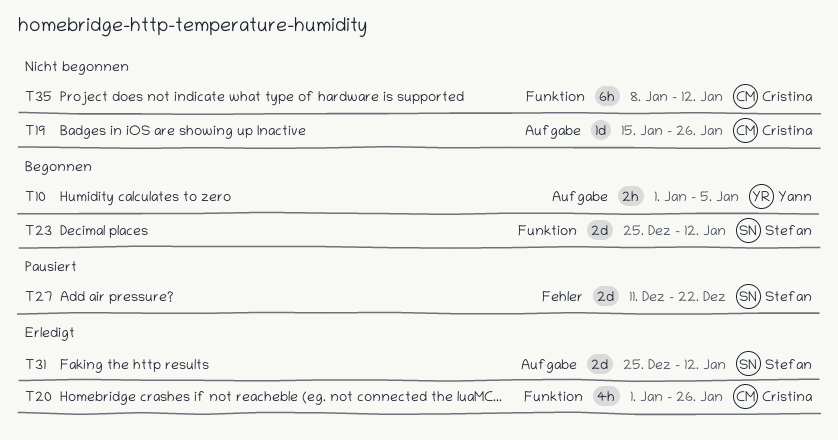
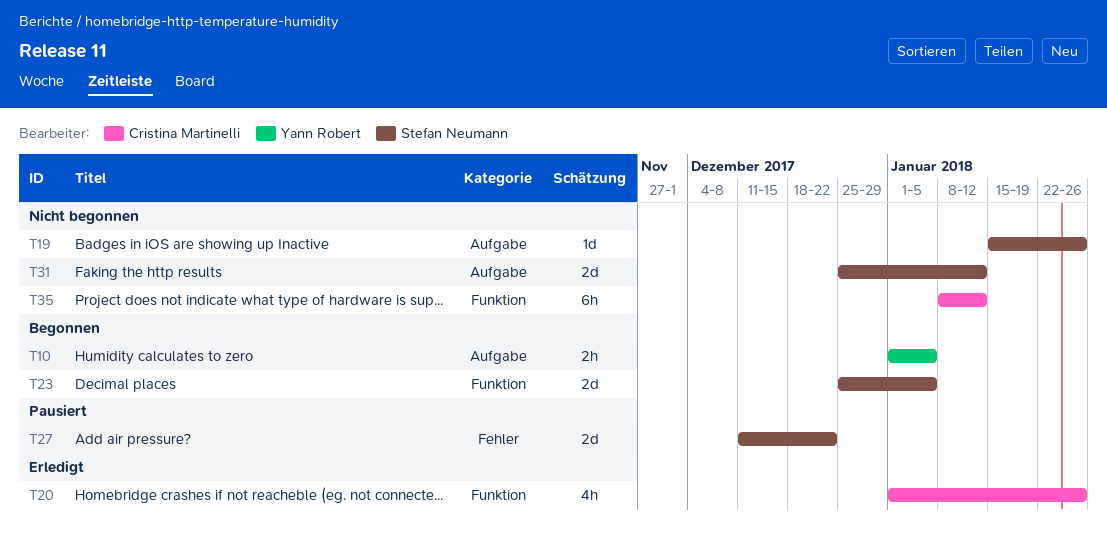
T19, owner: Cristina Martinelli -> Stefan Neumann
T23, due: Jan 12 -> Jan 5
T31, status: Erledigt -> Nicht begonnen

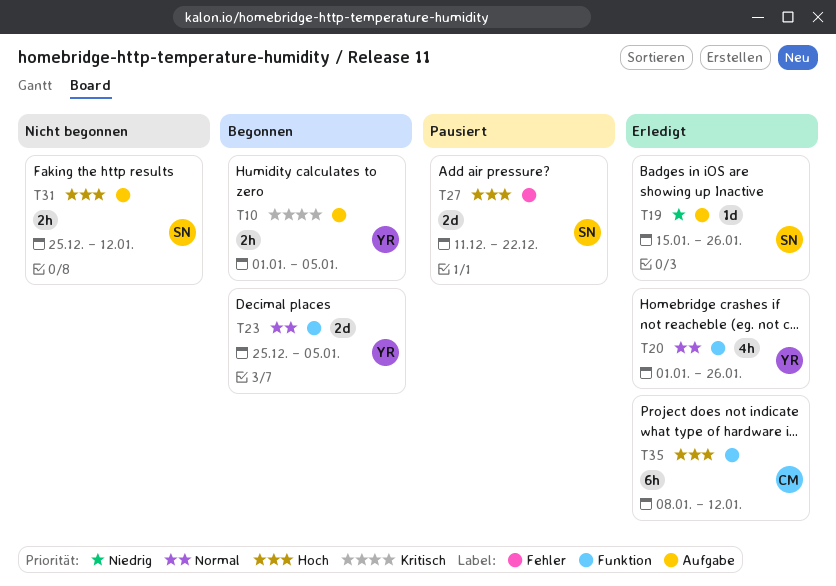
T19, status: Nicht begonnen -> Erledigt
T20, owner: Cristina Martinelli -> Yann Robert
T23, owner: Stefan Neumann -> Yann Robert
T31, estimate: 2d -> 2h
T35, status: Nicht begonnen -> Erledigt

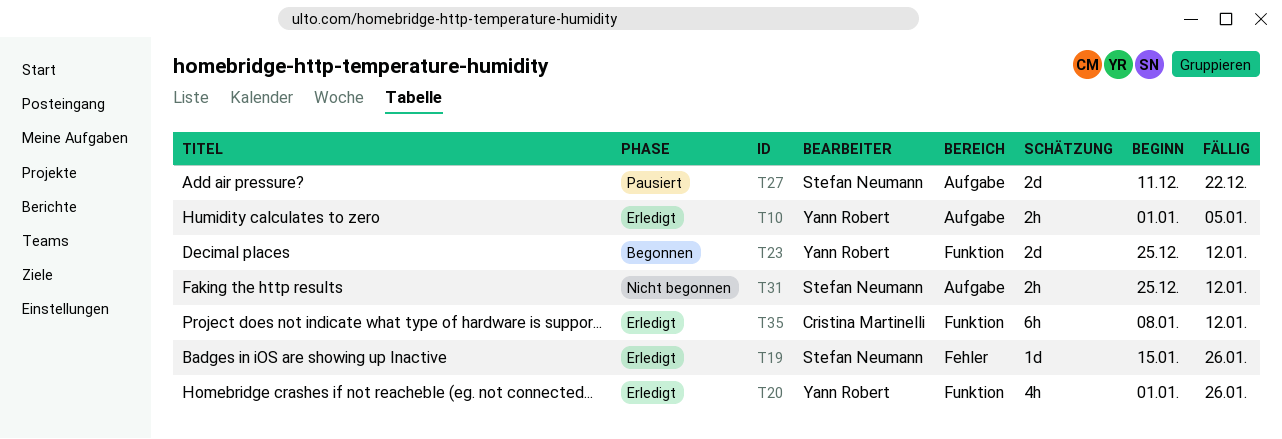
T10, status: Begonnen -> Erledigt
T19, label: Aufgabe -> Fehler
T23, due: Jan 5 -> Jan 12
T27, label: Fehler -> Aufgabe

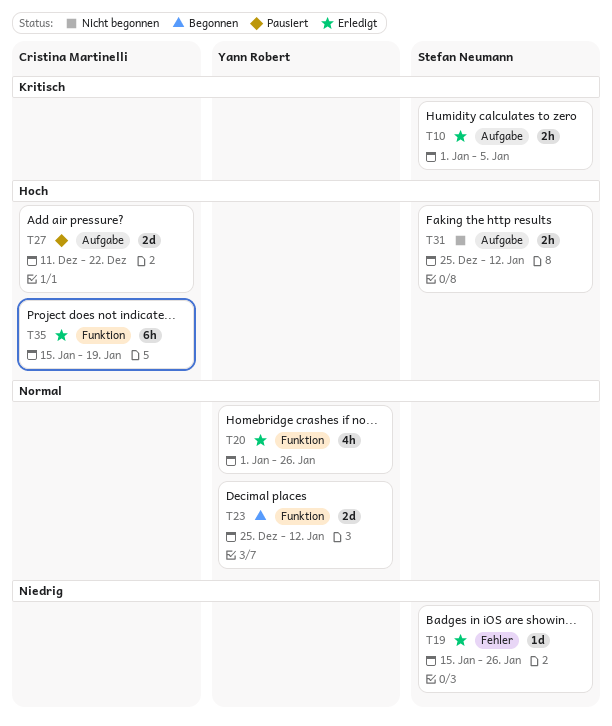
T10, owner: Yann Robert -> Stefan Neumann
T27, owner: Stefan Neumann -> Cristina Martinelli
T35, start: Jan 8 -> Jan 15
T35, due: Jan 12 -> Jan 19

